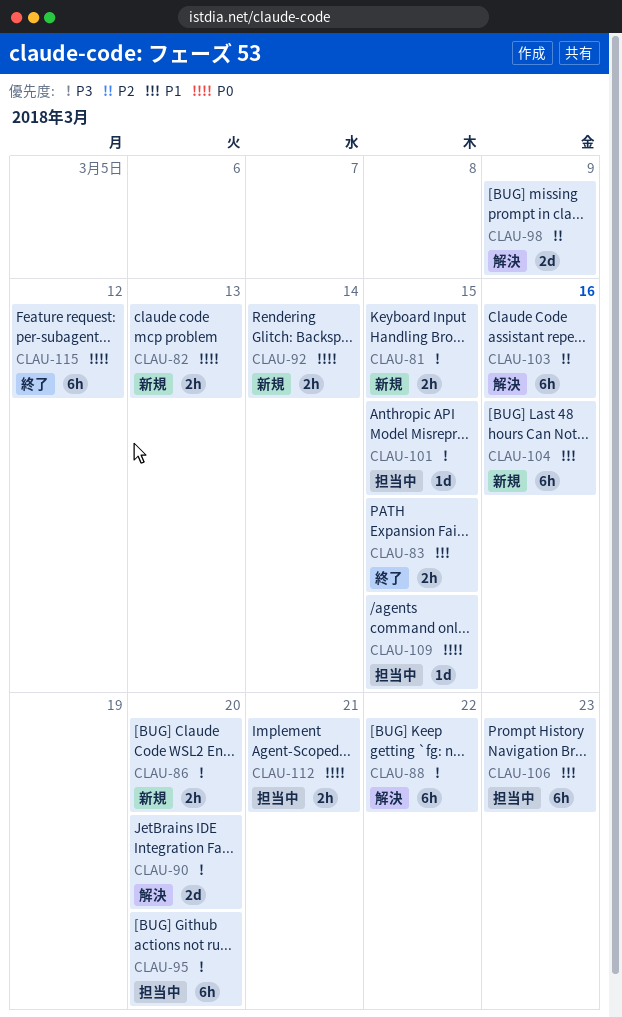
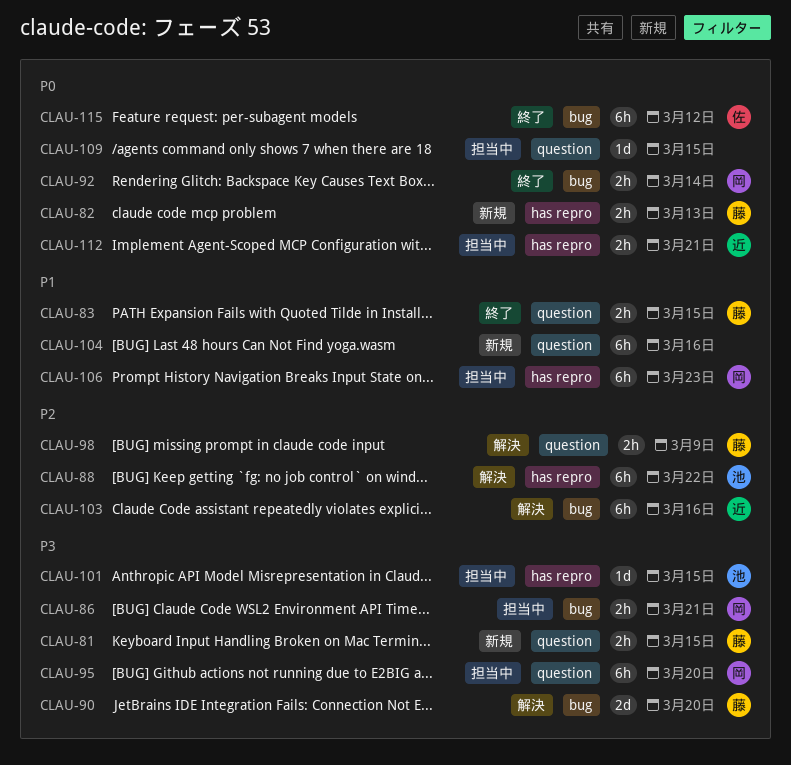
CLAU-86, status: 新規 -> 担当中
CLAU-86, due: Mar 20 -> Mar 21
CLAU-88, priority: P3 -> P2
CLAU-92, status: 新規 -> 終了
CLAU-98, estimate: 2d -> 2h

